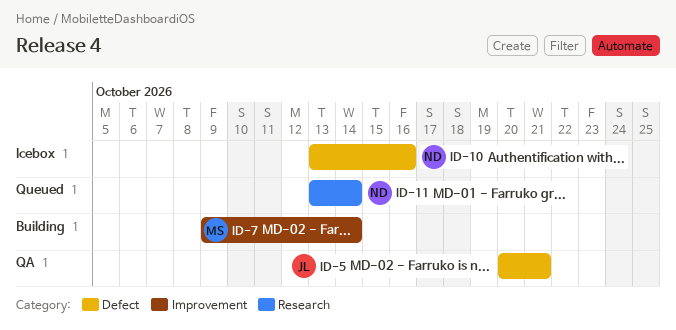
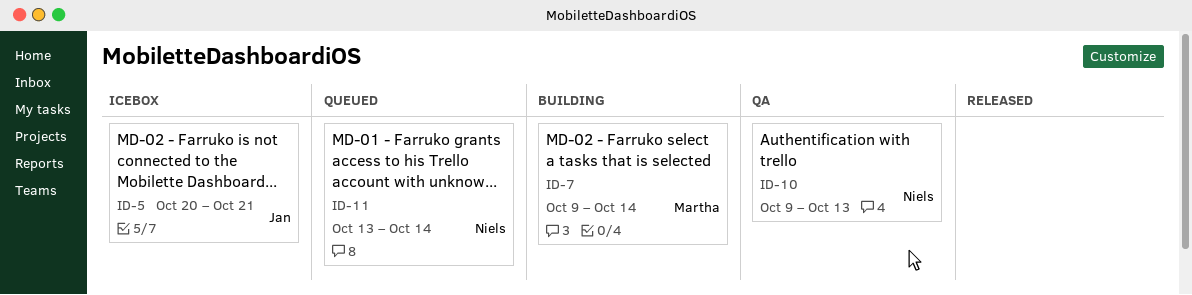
ID-5, status: QA -> Icebox
ID-10, status: Icebox -> QA
ID-10, start: Oct 13 -> Oct 9
ID-10, due: Oct 16 -> Oct 13

